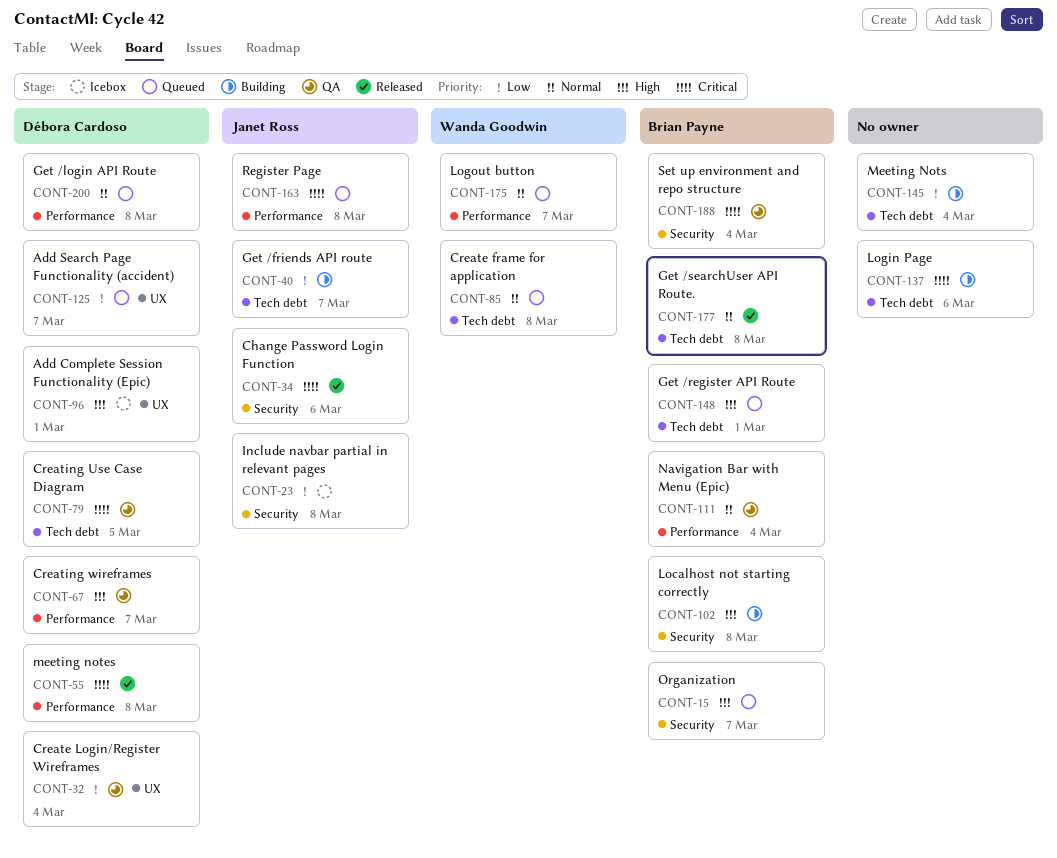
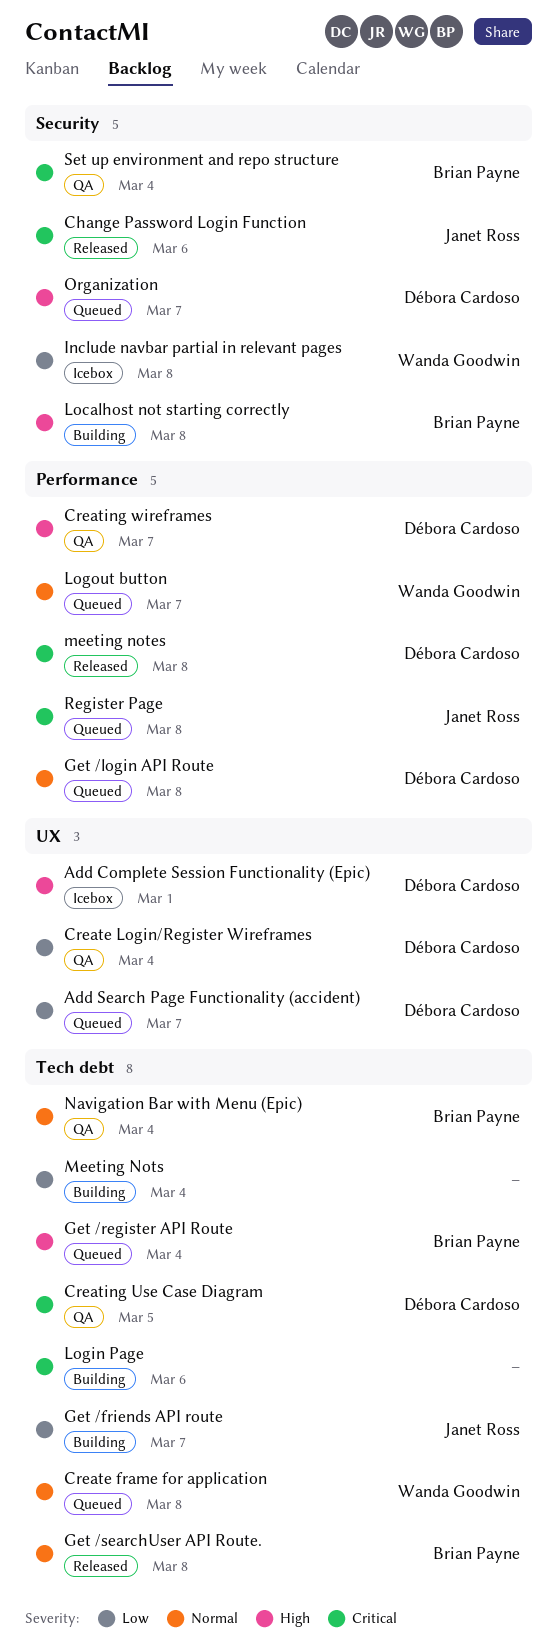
Get /register API Route, due: Mar 1 -> Mar 4
Include navbar partial in relevant pages, owner: Janet Ross -> Wanda Goodwin
Navigation Bar with Menu (Epic), label: Performance -> Tech debt
Organization, owner: Brian Payne -> Débora Cardoso

